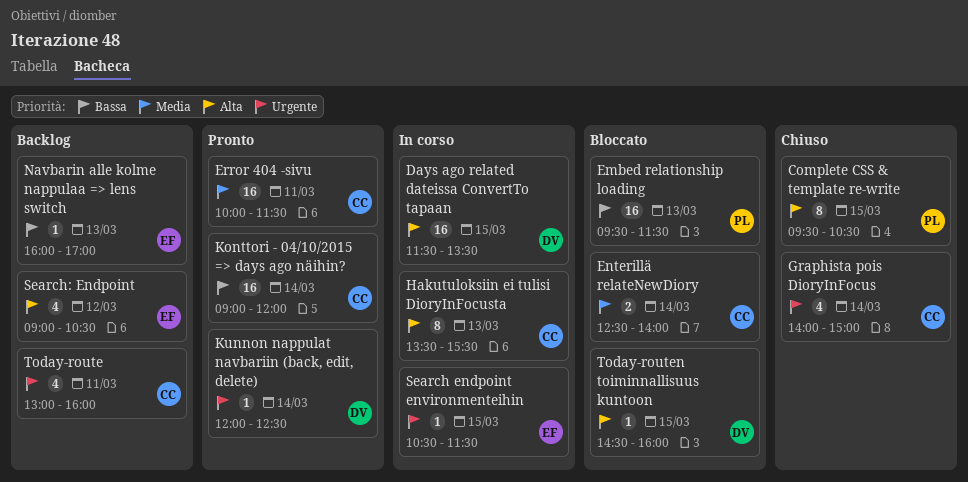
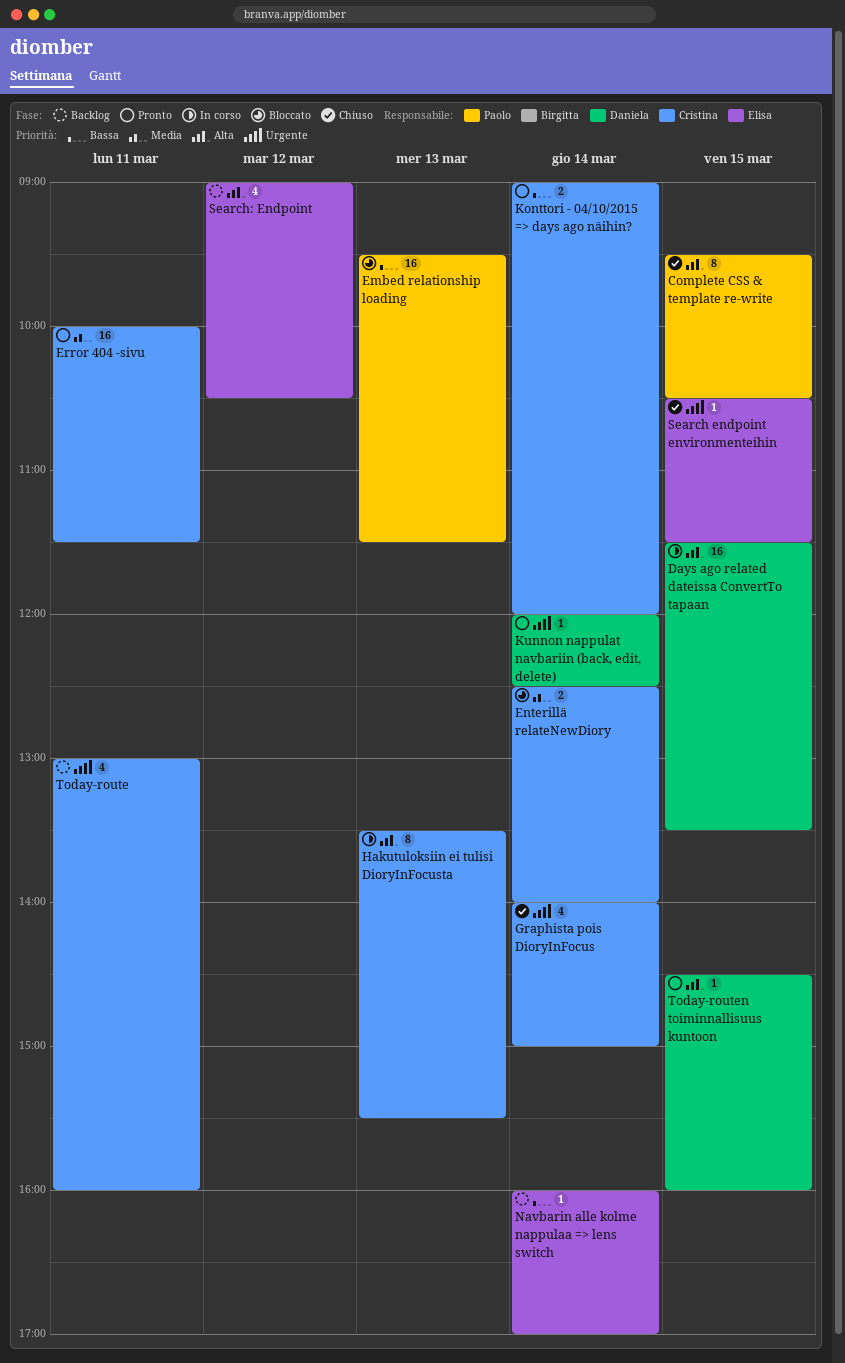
Konttori - 04/10/2015 => days ago näihin?, estimate: 16 -> 2
Navbarin alle kolme nappulaa => lens switch, day: Mar 13 -> Mar 14
Search endpoint environmenteihin, status: In corso -> Chiuso
Today-routen toiminnallisuus kuntoon, status: Bloccato -> Pronto

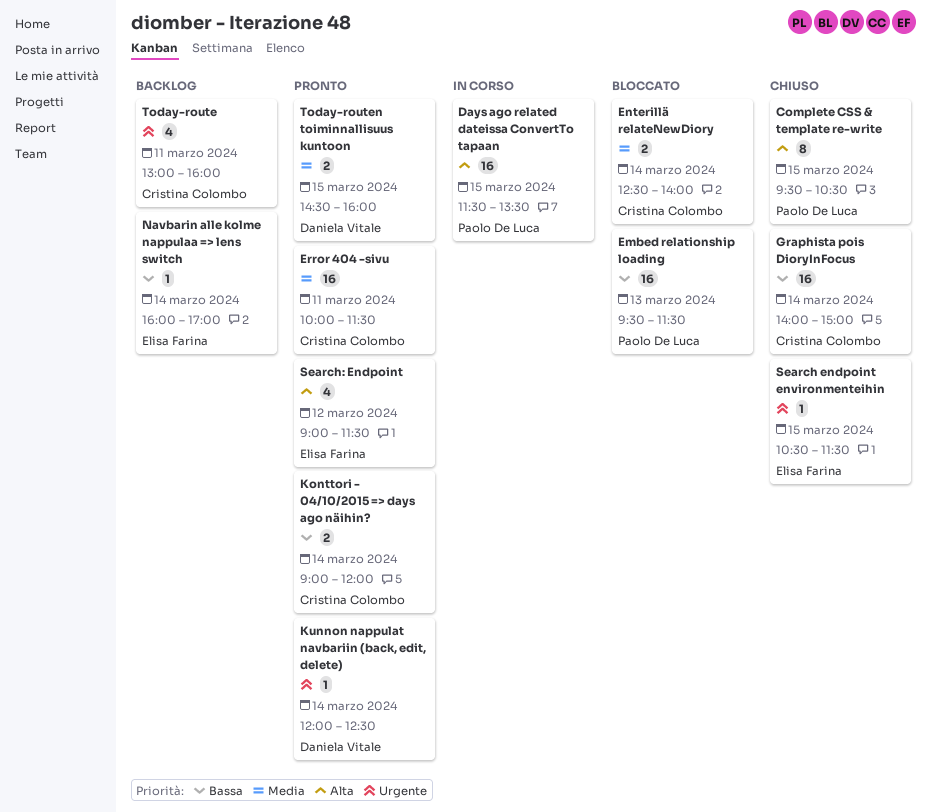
Days ago related dateissa ConvertTo tapaan, owner: Daniela Vitale -> Paolo De Luca
Graphista pois DioryInFocus, priority: Urgente -> Bassa
Graphista pois DioryInFocus, estimate: 4 -> 16
Hakutuloksiin ei tulisi DioryInFocusta: present -> none
Search: Endpoint, status: Backlog -> Pronto
Search: Endpoint, ends: 10:30 -> 11:30
Today-routen toiminnallisuus kuntoon, priority: Alta -> Media
Today-routen toiminnallisuus kuntoon, estimate: 1 -> 2

